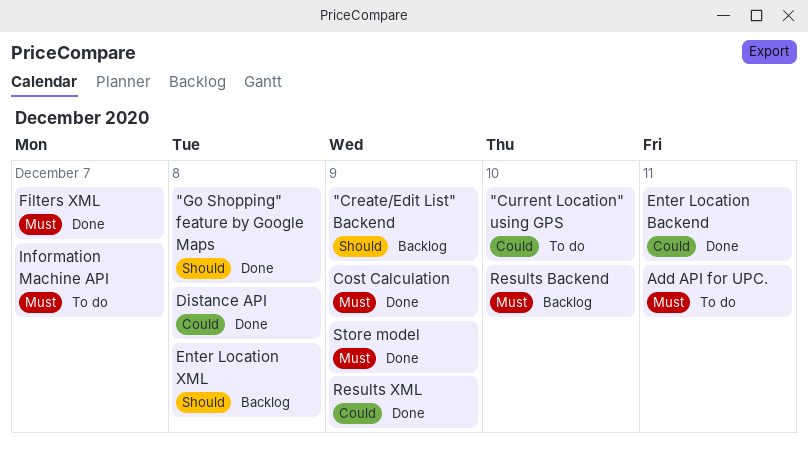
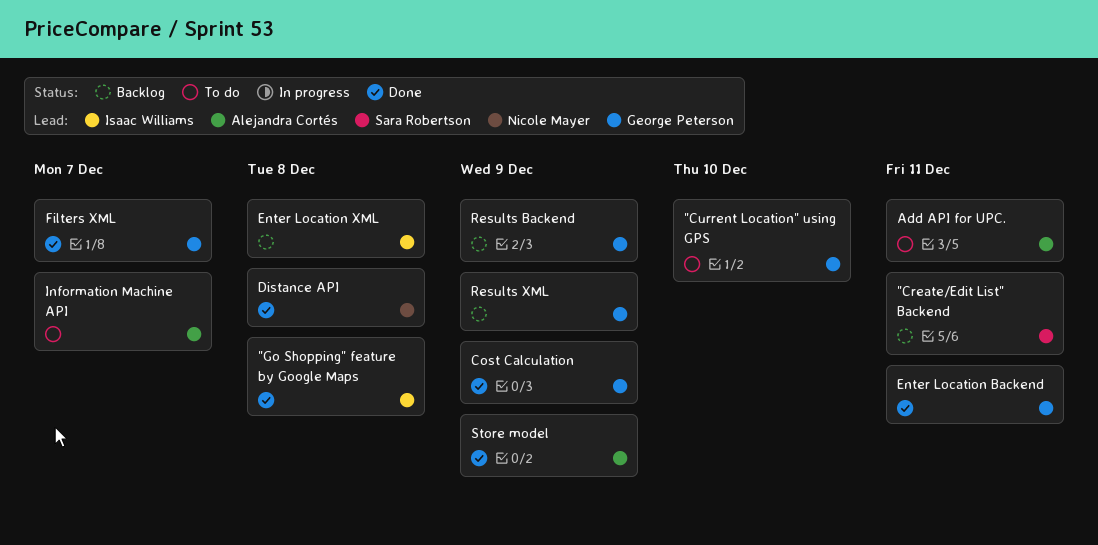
"Create/Edit List" Backend, due: Dec 9 -> Dec 11
Results Backend, due: Dec 10 -> Dec 9
Results XML, status: Done -> Backlog

